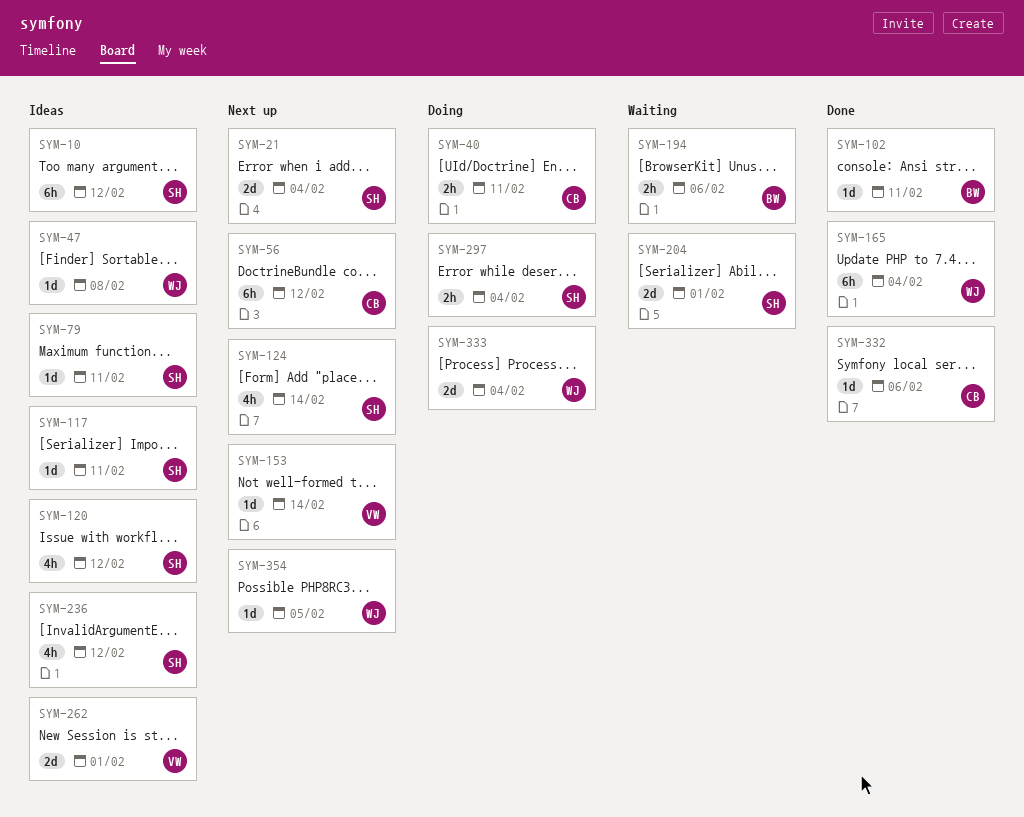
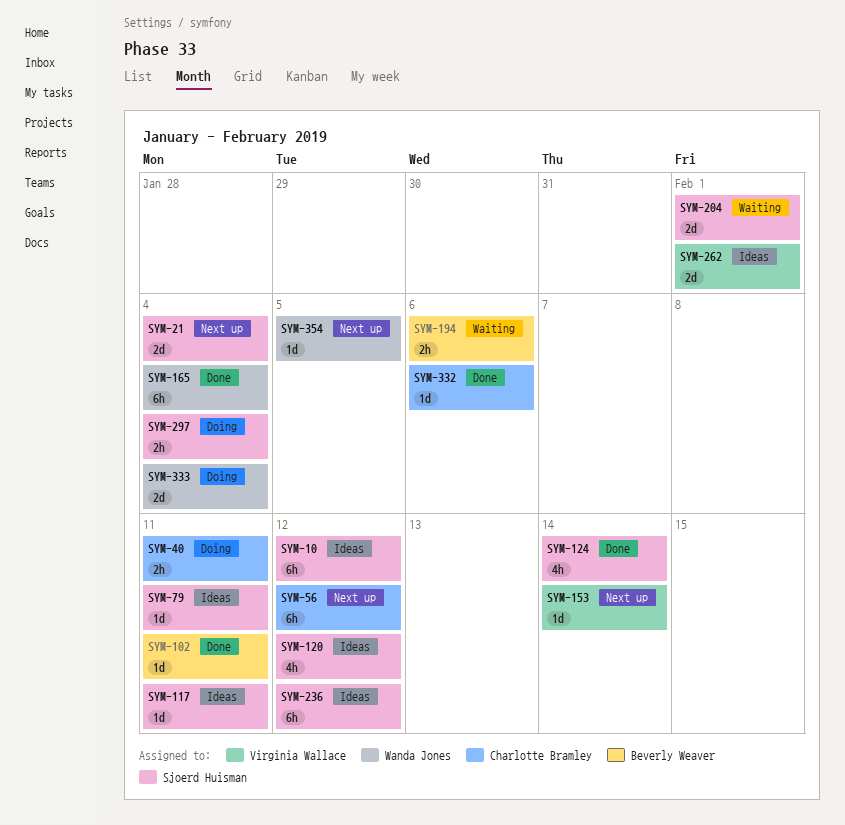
SYM-47: present -> none
SYM-124, status: Next up -> Done
SYM-236, estimate: 4h -> 6h

